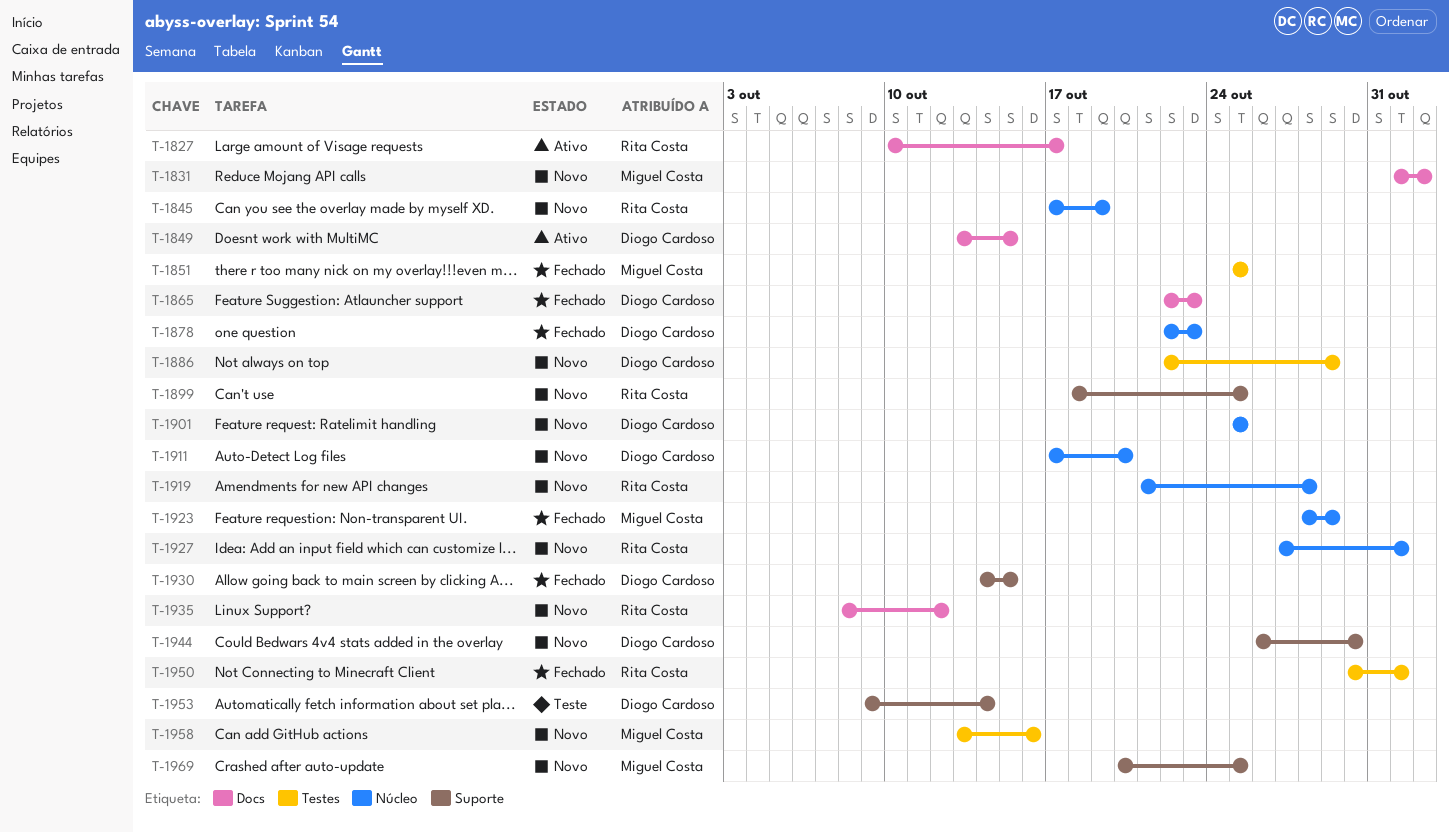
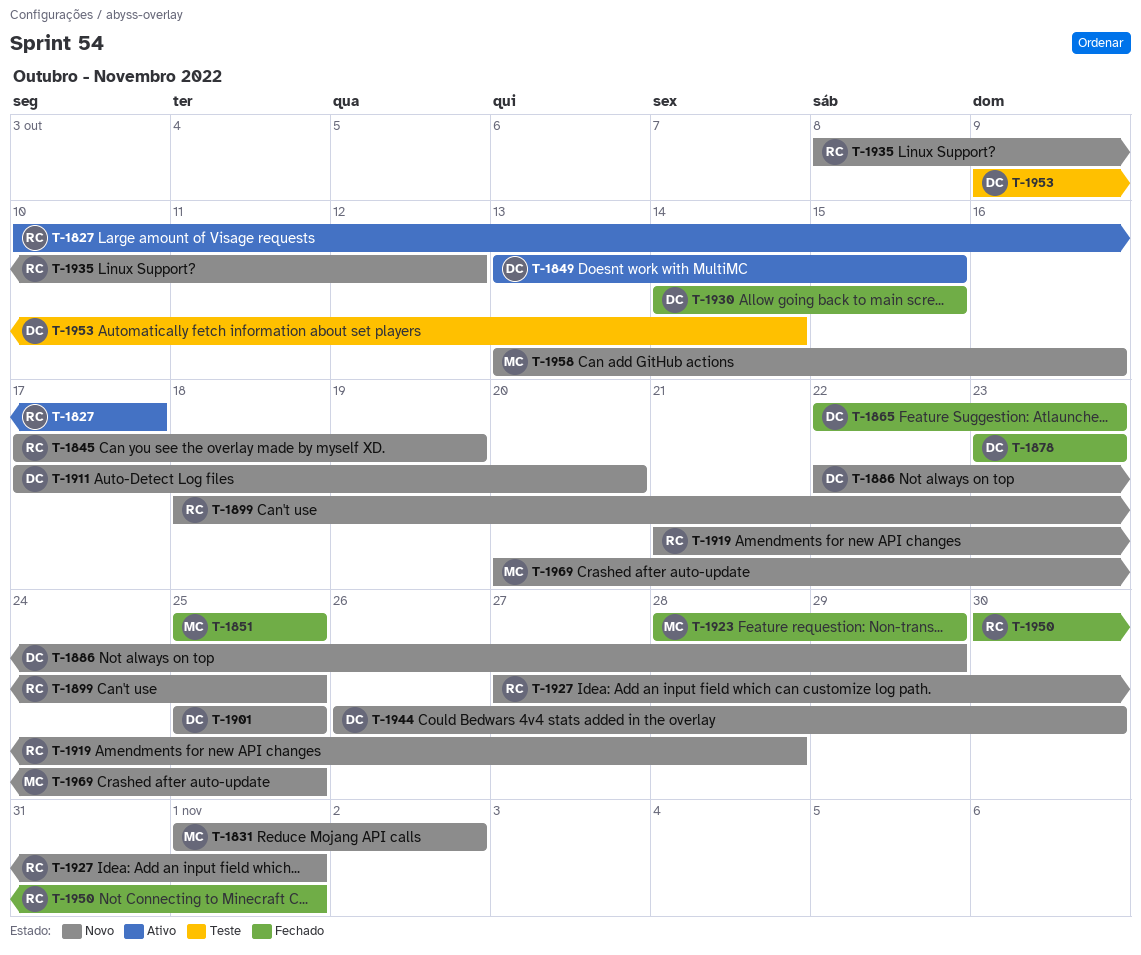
T-1878, start: Oct 22 -> Oct 23

